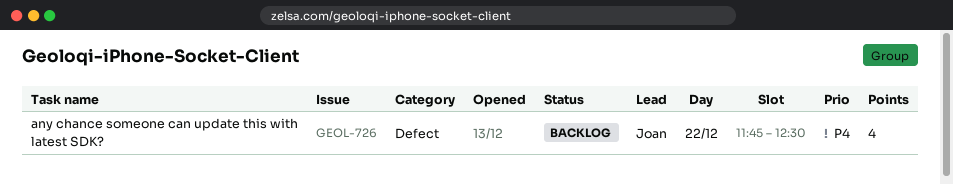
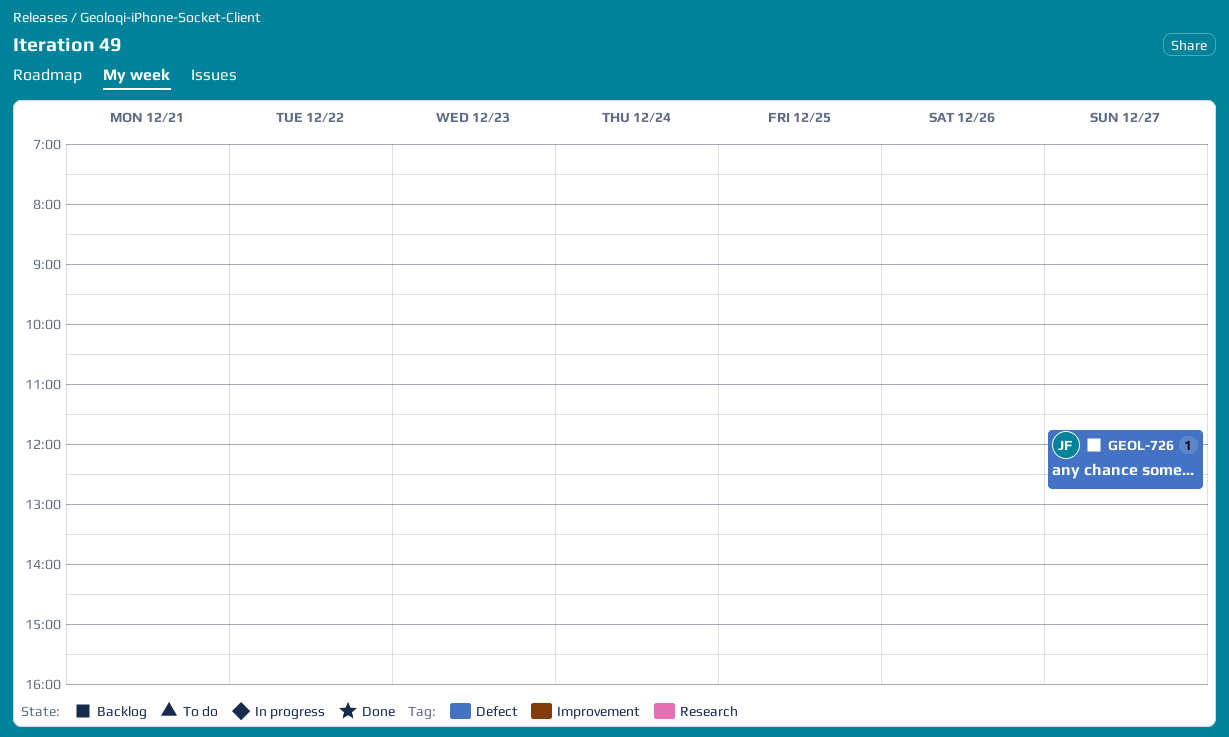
GEOL-726, estimate: 4 -> 1
GEOL-726, day: Dec 22 -> Dec 27
GEOL-726, ends: 12:30 -> 12:45

